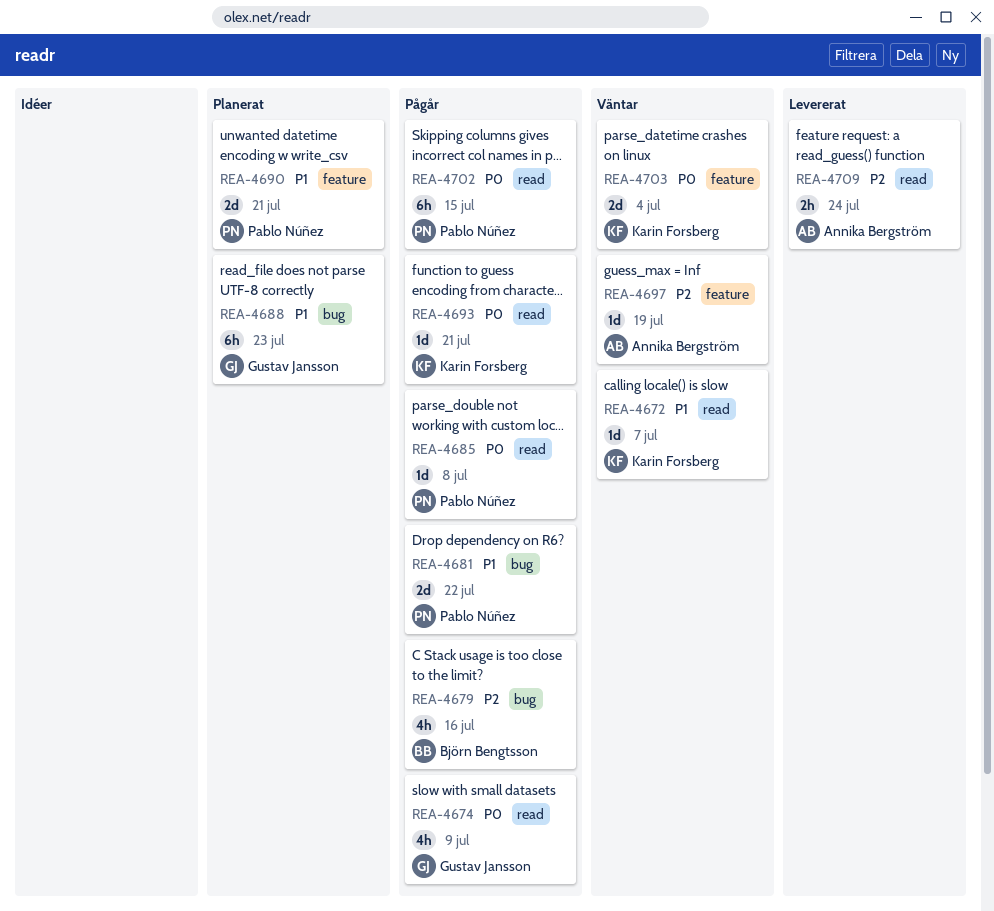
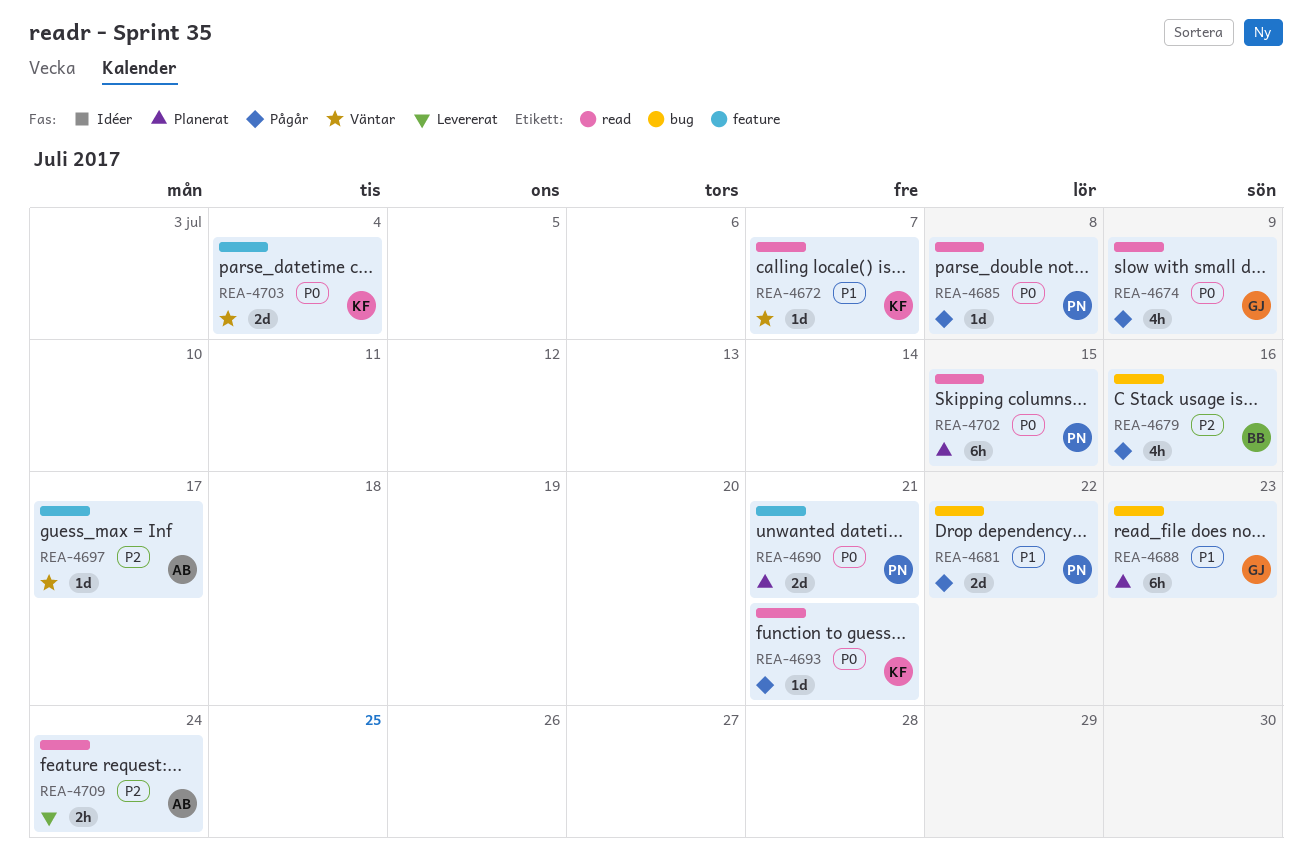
REA-4690, priority: P1 -> P0
REA-4697, due: Jul 19 -> Jul 17
REA-4702, status: Pågår -> Planerat

